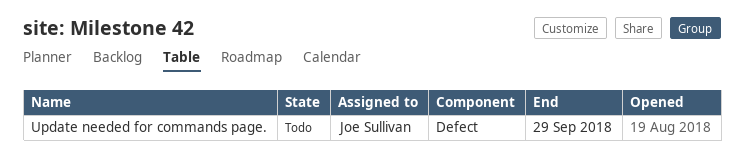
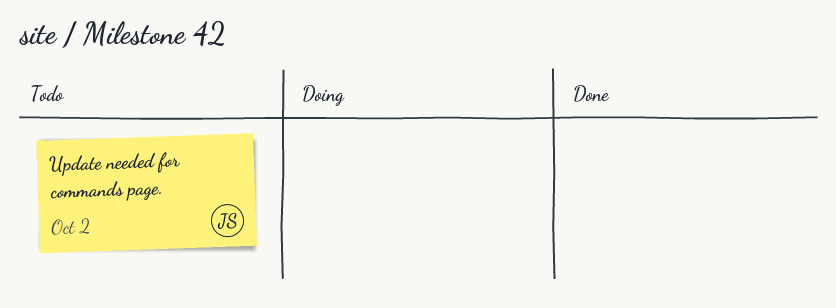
Update needed for commands page., due: Sep 29 -> Oct 2

